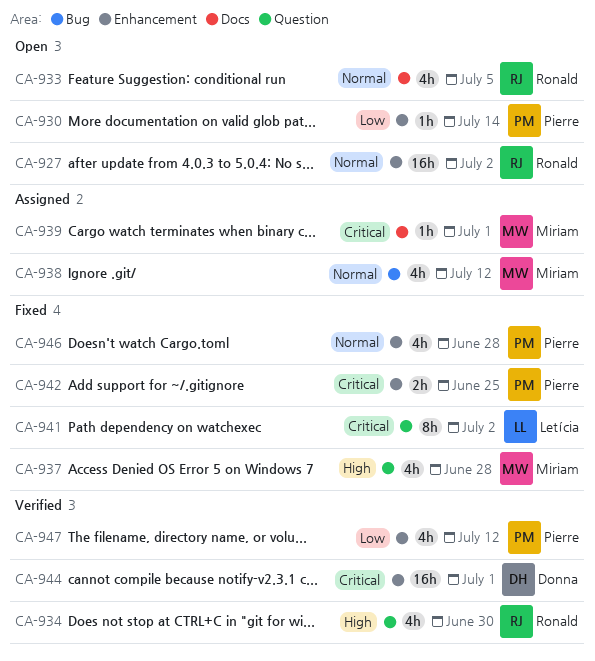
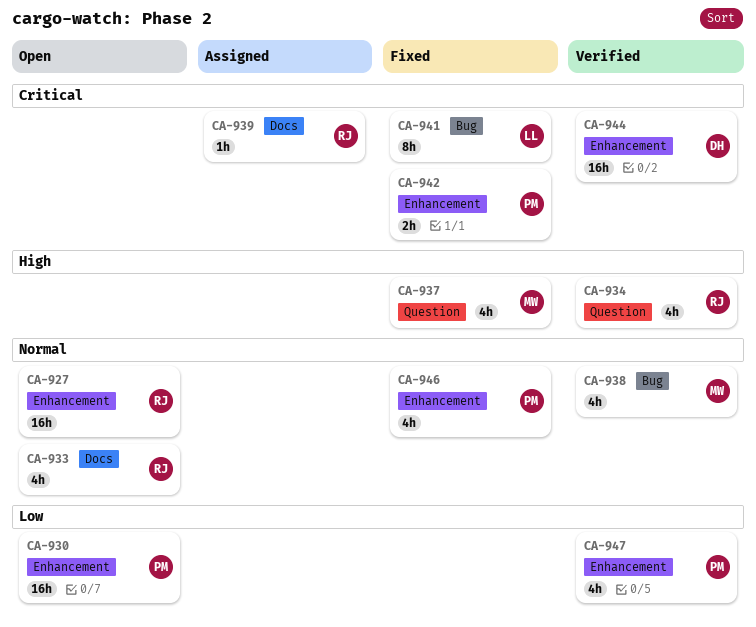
CA-930, estimate: 1h -> 16h
CA-938, status: Assigned -> Verified
CA-939, owner: Miriam -> Ronald
CA-941, label: Question -> Bug

